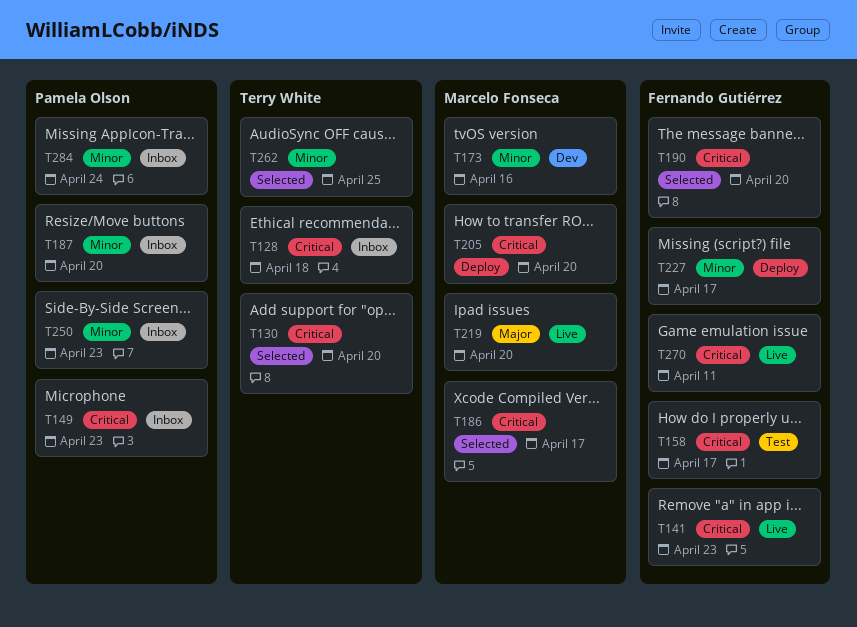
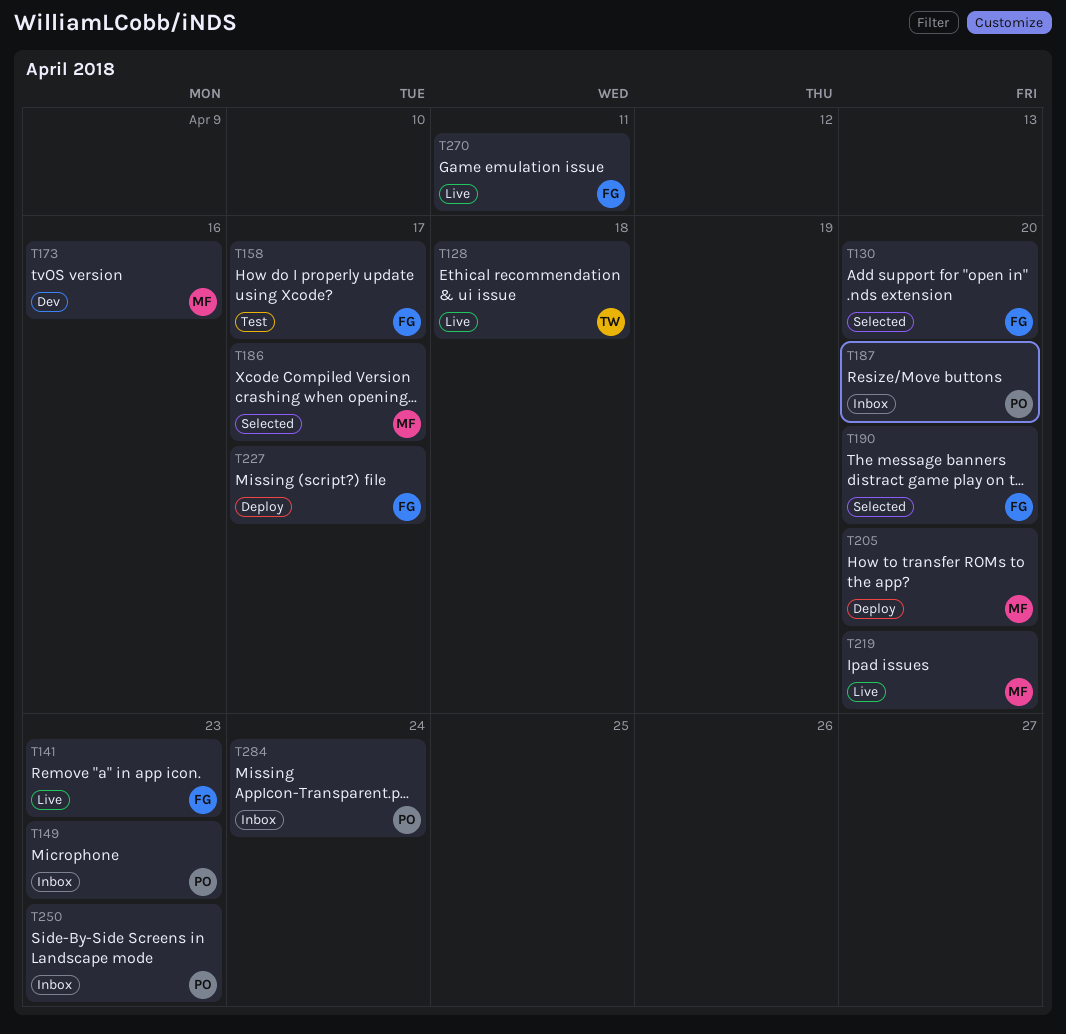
T128, status: Inbox -> Live
T130, owner: Terry White -> Fernando Gutiérrez
T262: present -> none

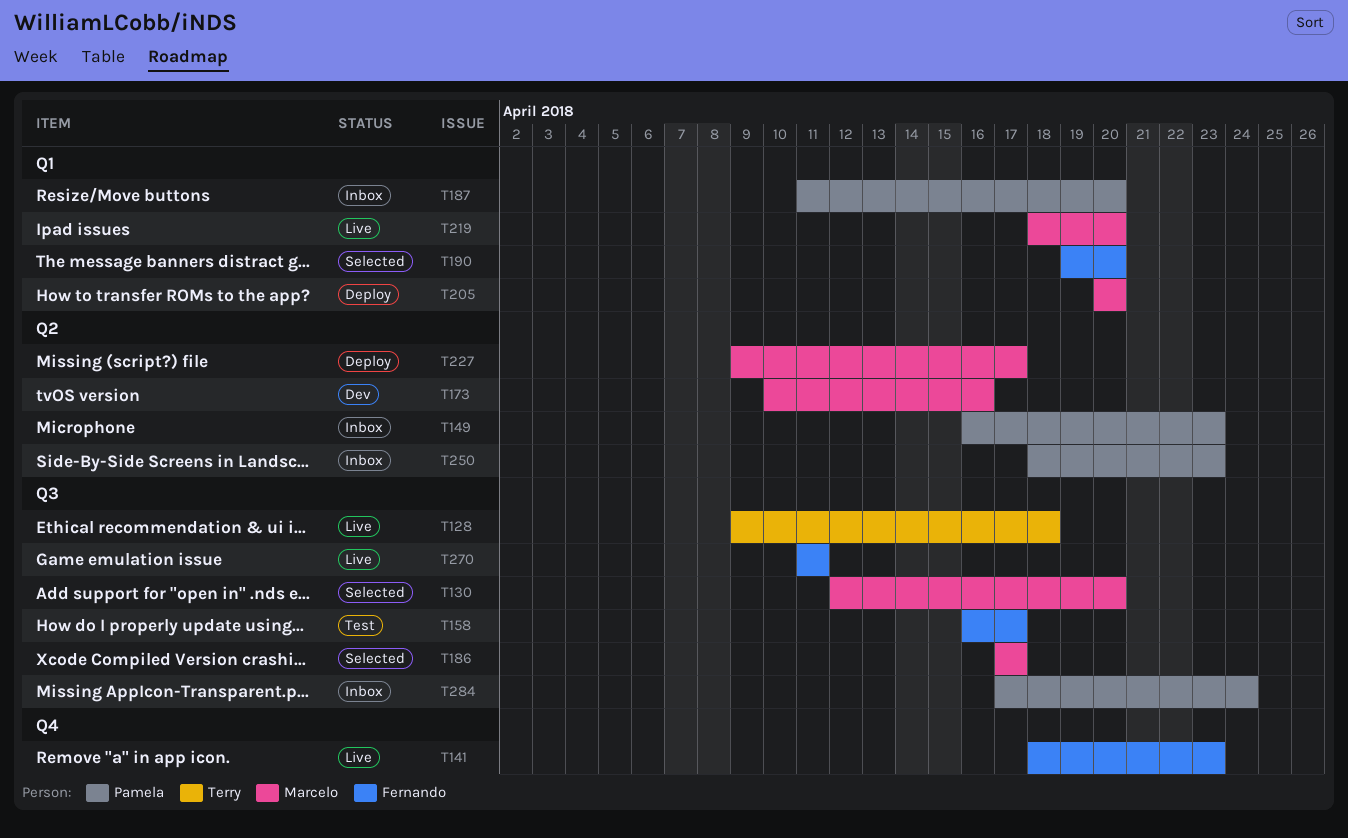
T130, owner: Fernando -> Marcelo
T227, owner: Fernando -> Marcelo

